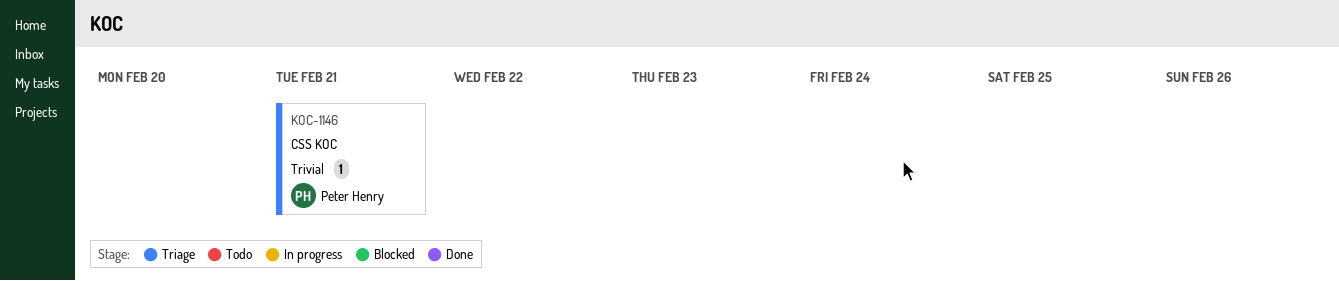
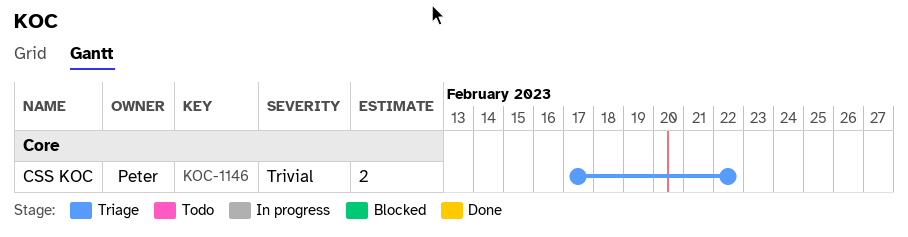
KOC-1146, estimate: 1 -> 2
KOC-1146, due: Feb 21 -> Feb 22

